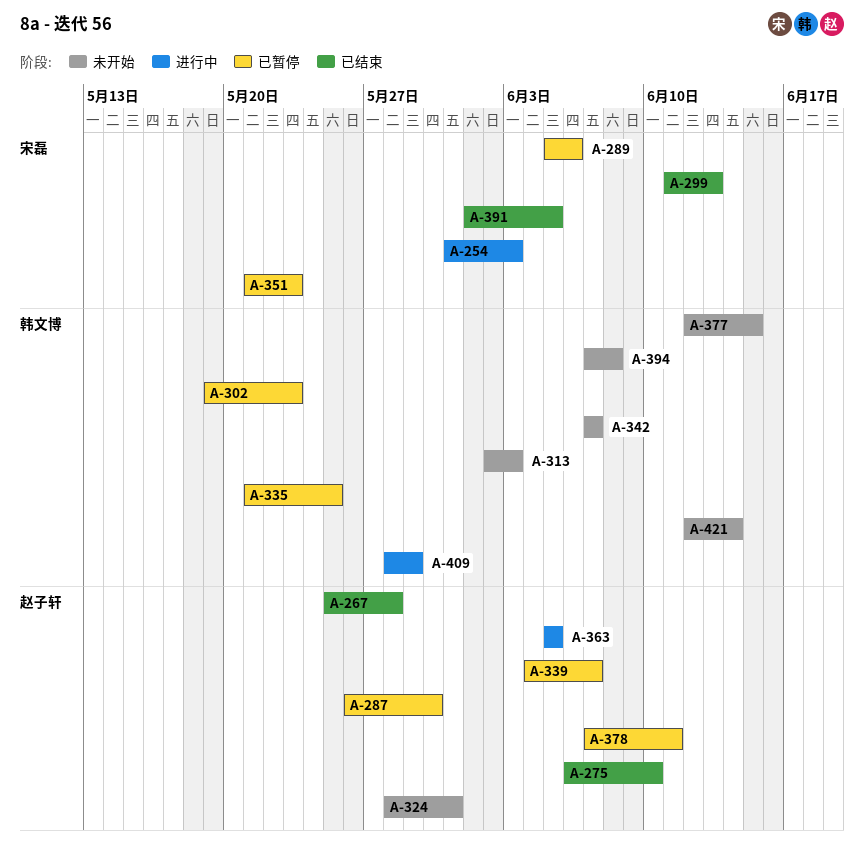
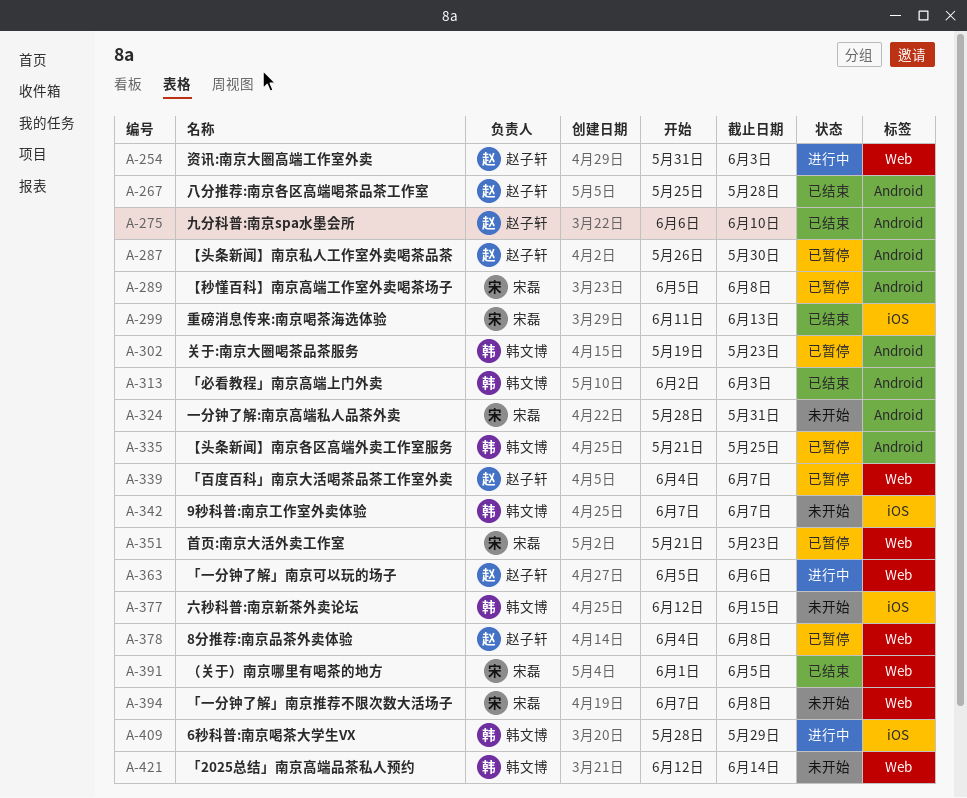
A-254, owner: 宋磊 -> 赵子轩
A-289, due: Jun 6 -> Jun 8
A-313, status: 未开始 -> 已结束
A-324, owner: 赵子轩 -> 宋磊
A-363, due: Jun 5 -> Jun 6
A-378, start: Jun 7 -> Jun 4
A-378, due: Jun 11 -> Jun 8
A-394, owner: 韩文博 -> 宋磊

